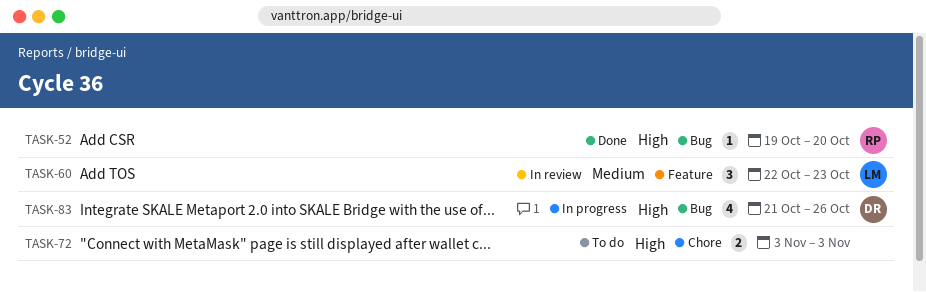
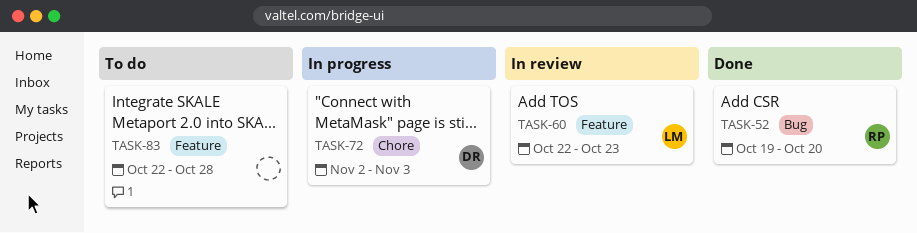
TASK-72, status: To do -> In progress
TASK-72, owner: none -> DR
TASK-72, start: Nov 3 -> Nov 2
TASK-83, status: In progress -> To do
TASK-83, owner: DR -> none
TASK-83, label: Bug -> Feature
TASK-83, start: Oct 21 -> Oct 22
TASK-83, due: Oct 26 -> Oct 28

